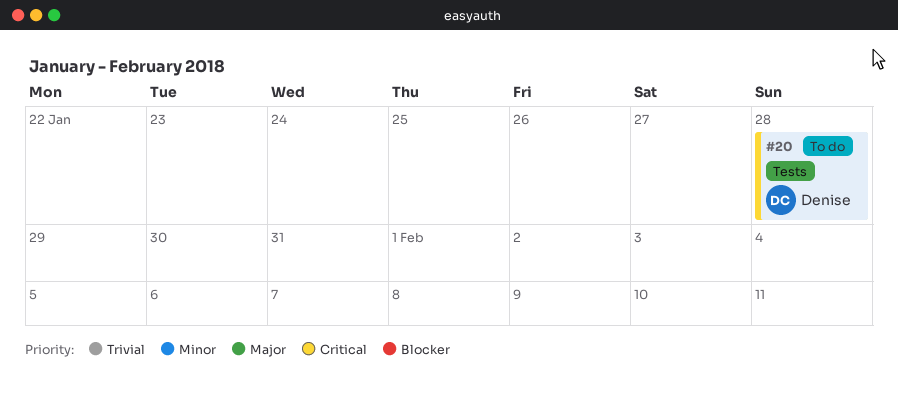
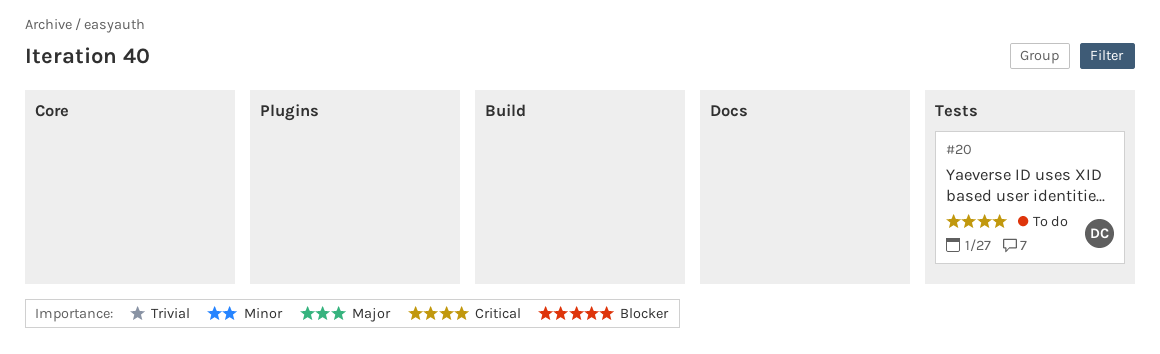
#20, due: Jan 28 -> Jan 27

